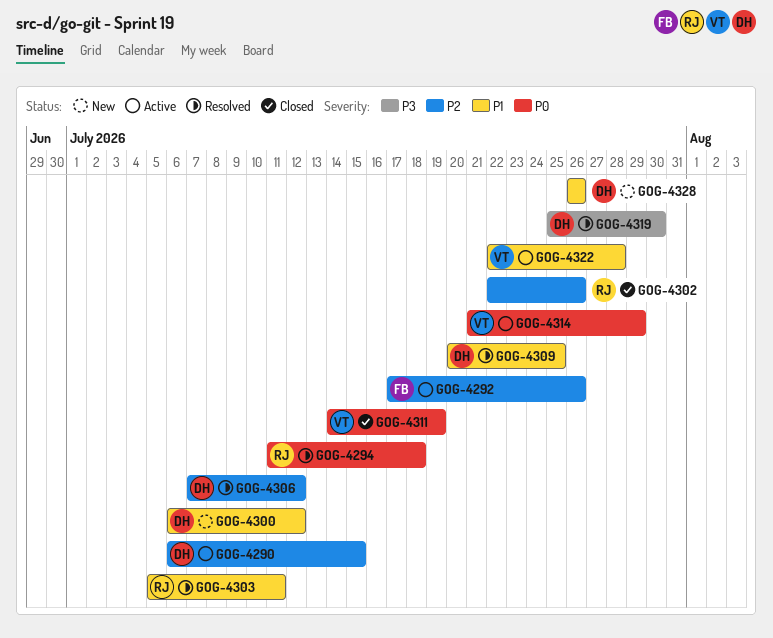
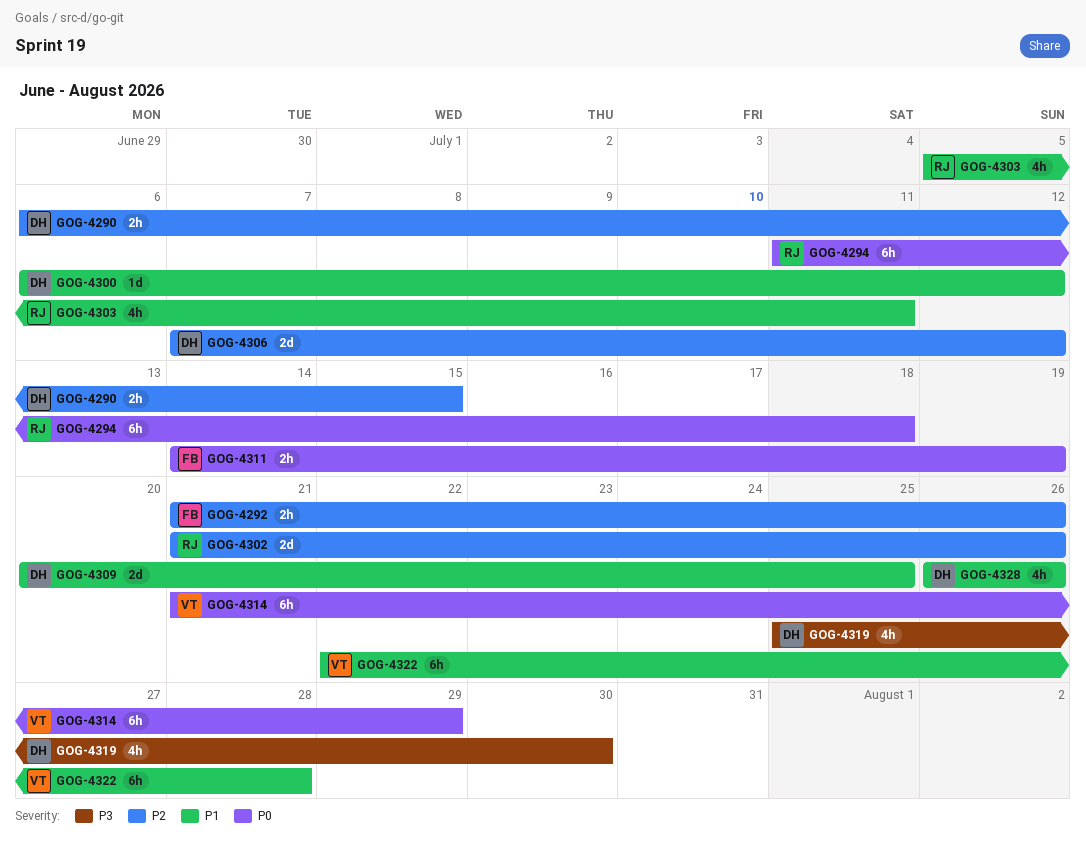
GOG-4292, start: Jul 17 -> Jul 21
GOG-4302, start: Jul 22 -> Jul 21
GOG-4311, owner: VT -> FB

